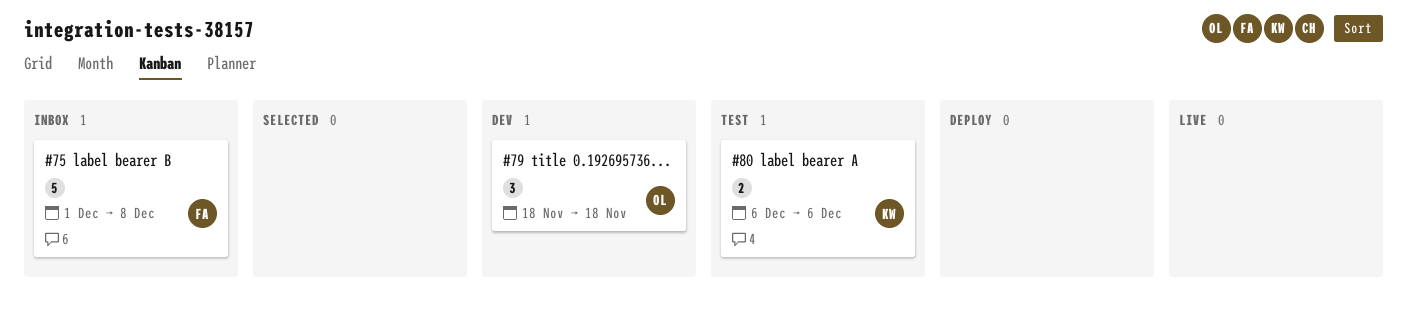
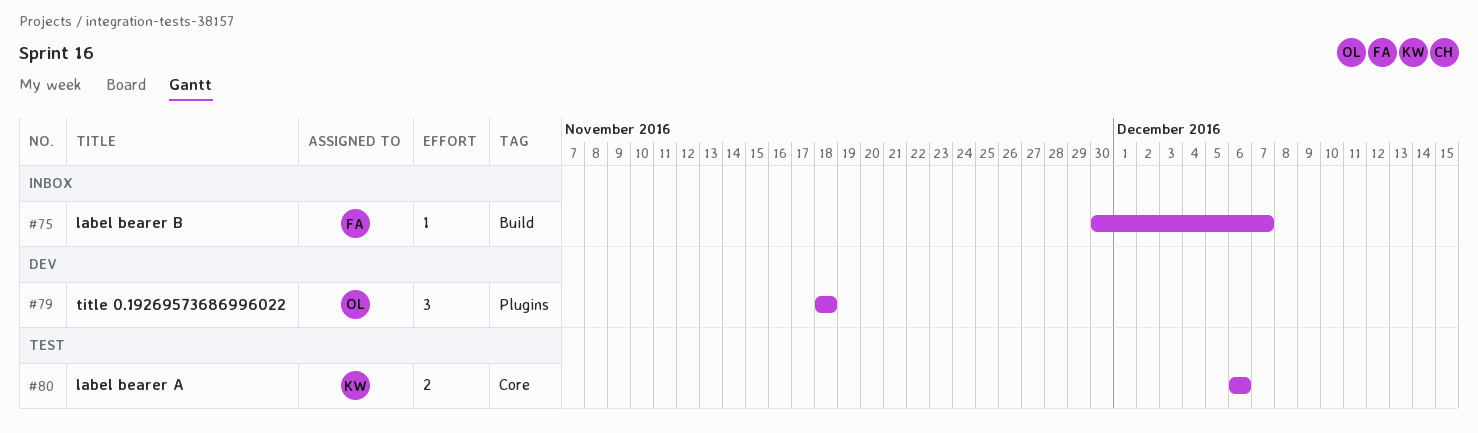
#75, estimate: 5 -> 1
#75, start: Dec 1 -> Nov 30
#75, due: Dec 8 -> Dec 7

